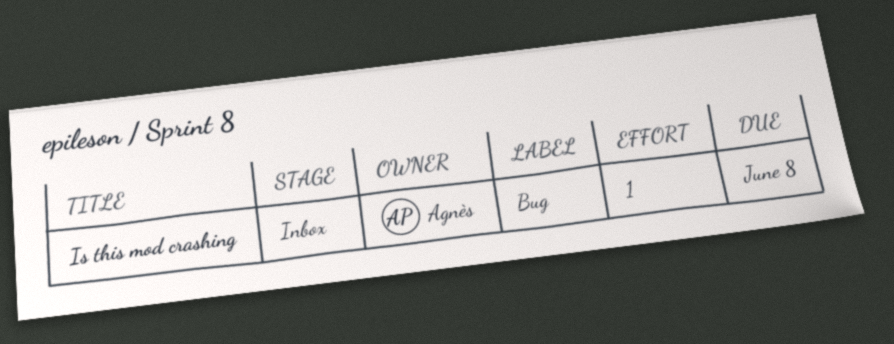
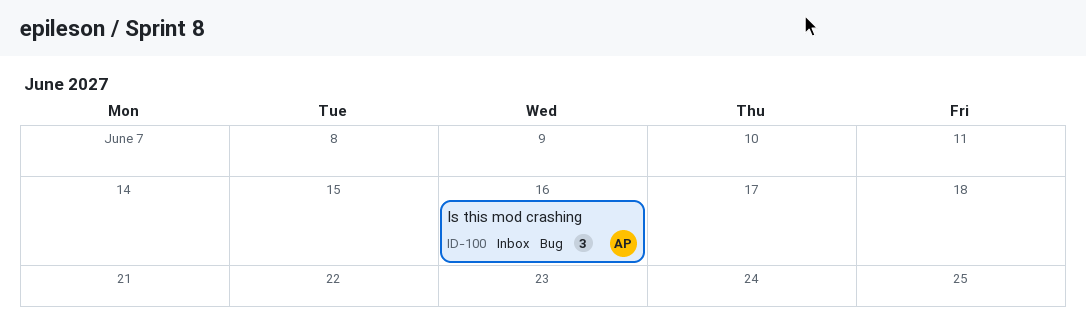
Is this mod crashing, estimate: 1 -> 3
Is this mod crashing, due: Jun 8 -> Jun 16

